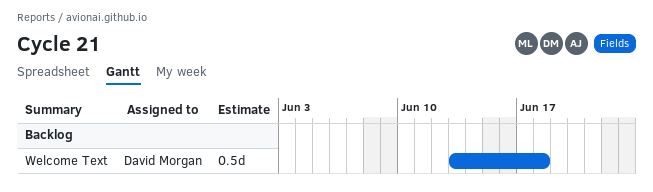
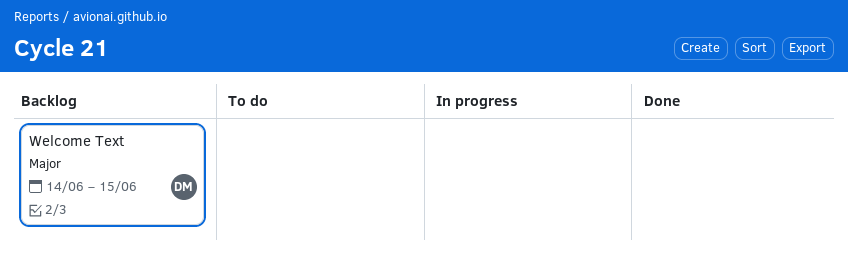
Welcome Text, start: Jun 13 -> Jun 14
Welcome Text, due: Jun 18 -> Jun 15

